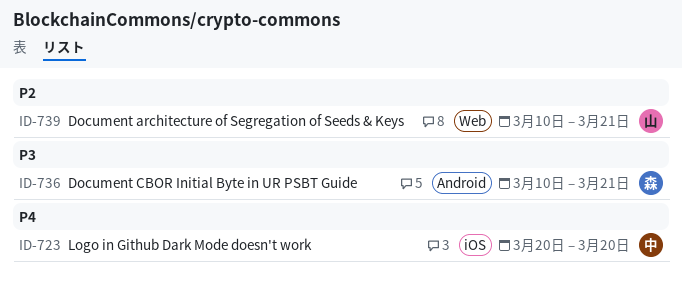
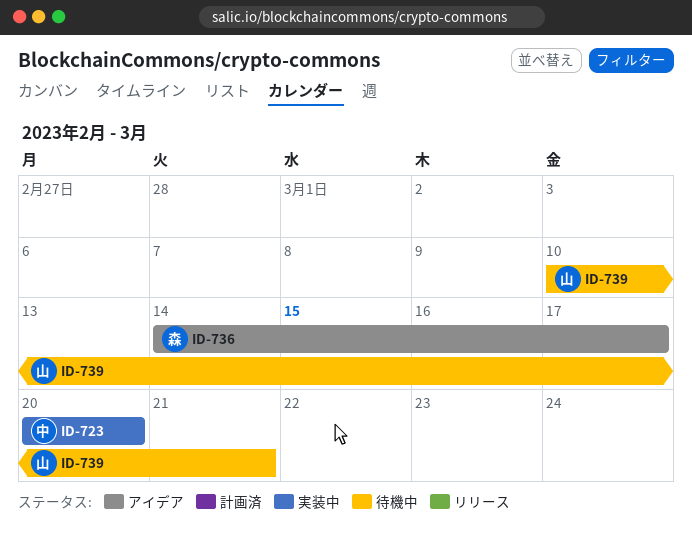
ID-736, start: Mar 10 -> Mar 14
ID-736, due: Mar 21 -> Mar 17

